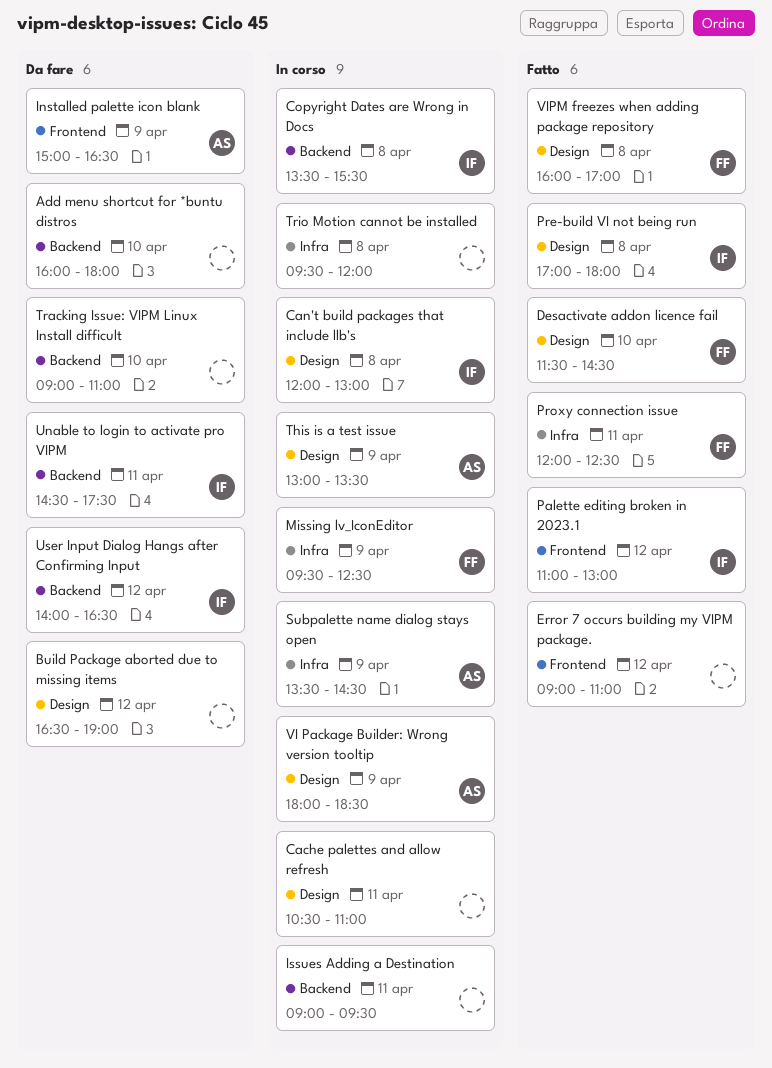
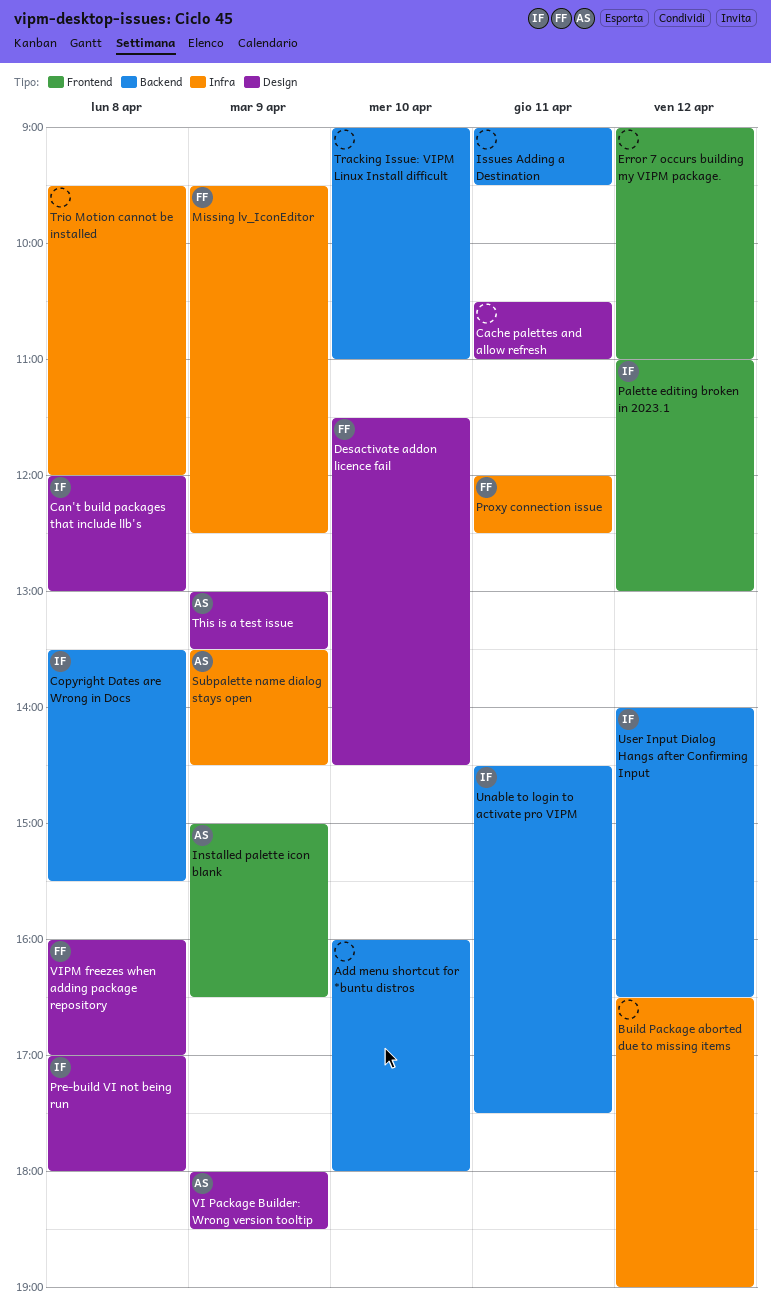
Build Package aborted due to missing items, label: Design -> Infra

